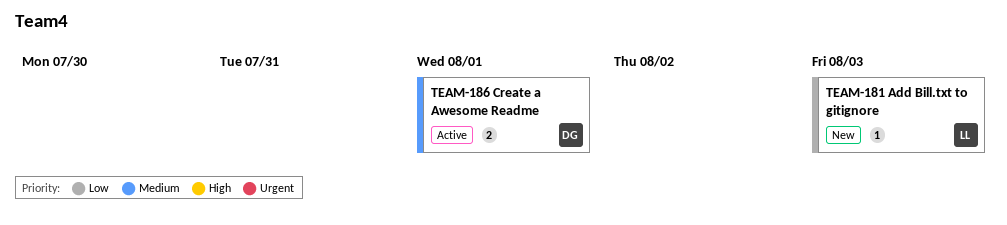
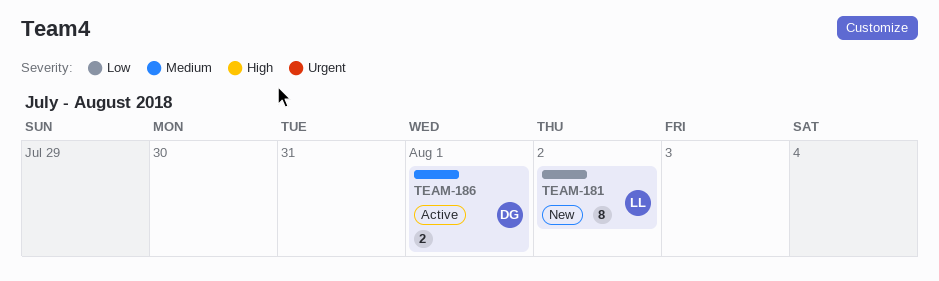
TEAM-181, estimate: 1 -> 8
TEAM-181, due: Aug 3 -> Aug 2

